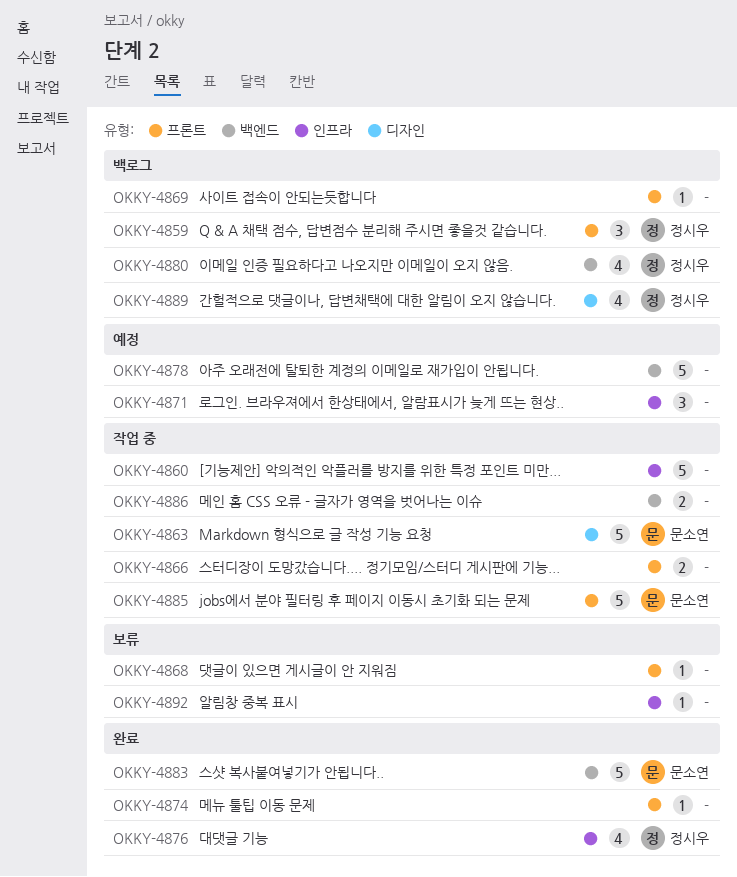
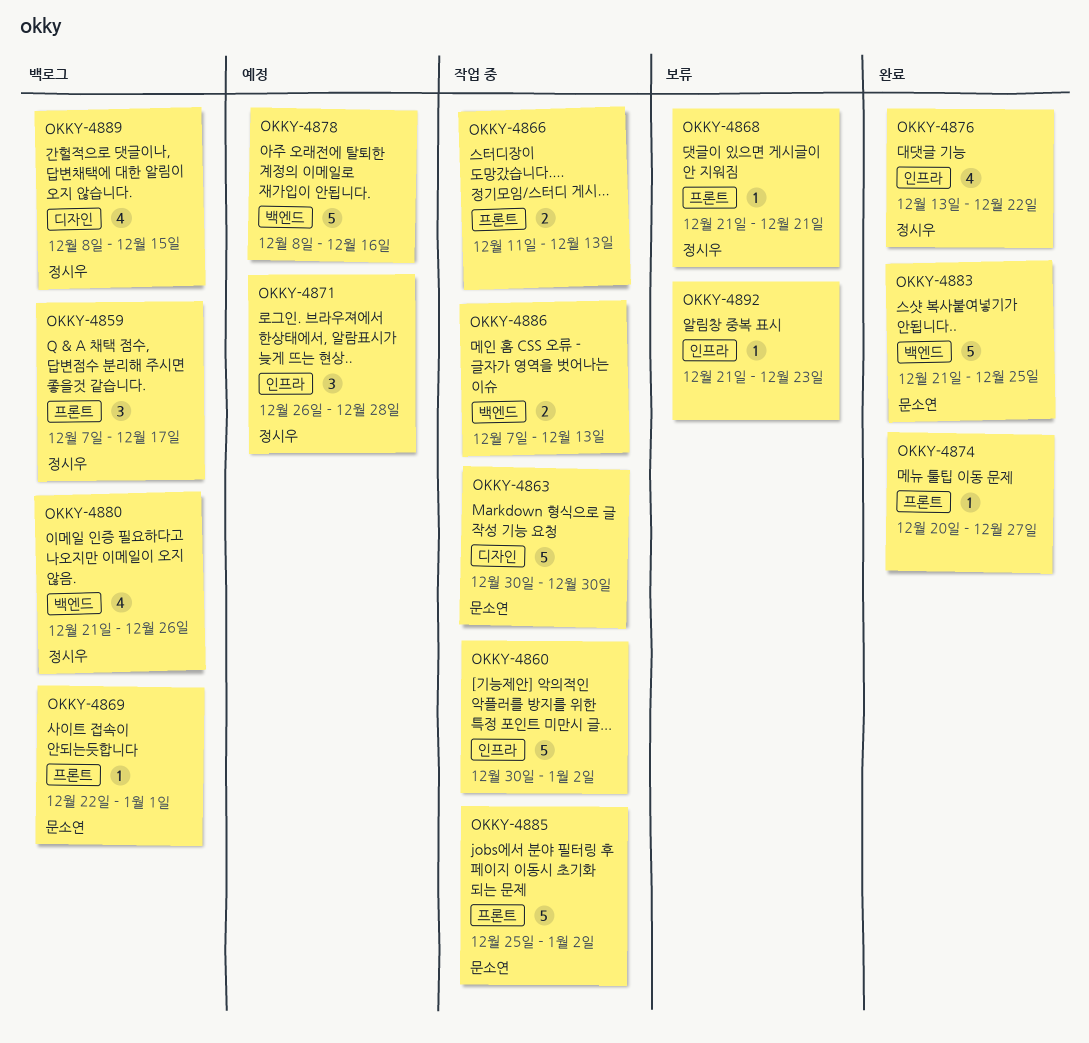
OKKY-4868, owner: none -> 정시우
OKKY-4869, owner: none -> 문소연
OKKY-4871, owner: none -> 정시우

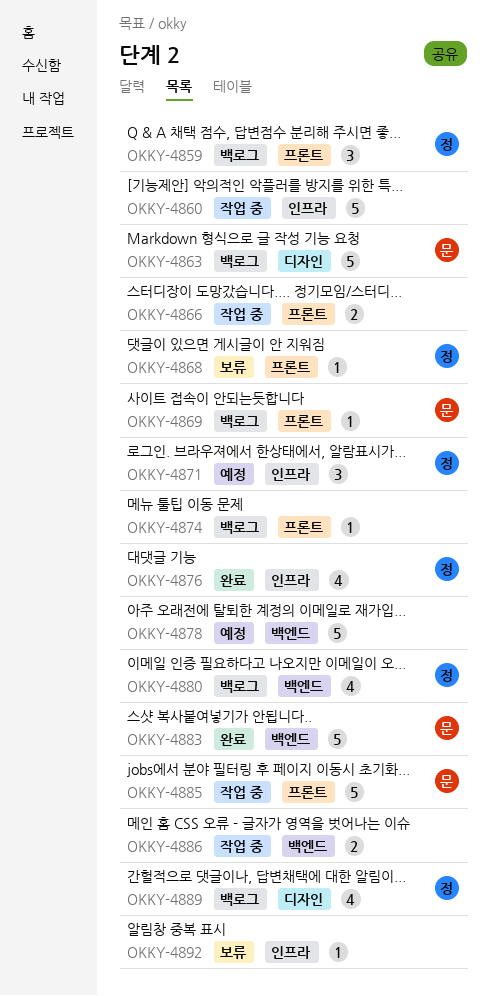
OKKY-4863, status: 작업 중 -> 백로그
OKKY-4874, status: 완료 -> 백로그

